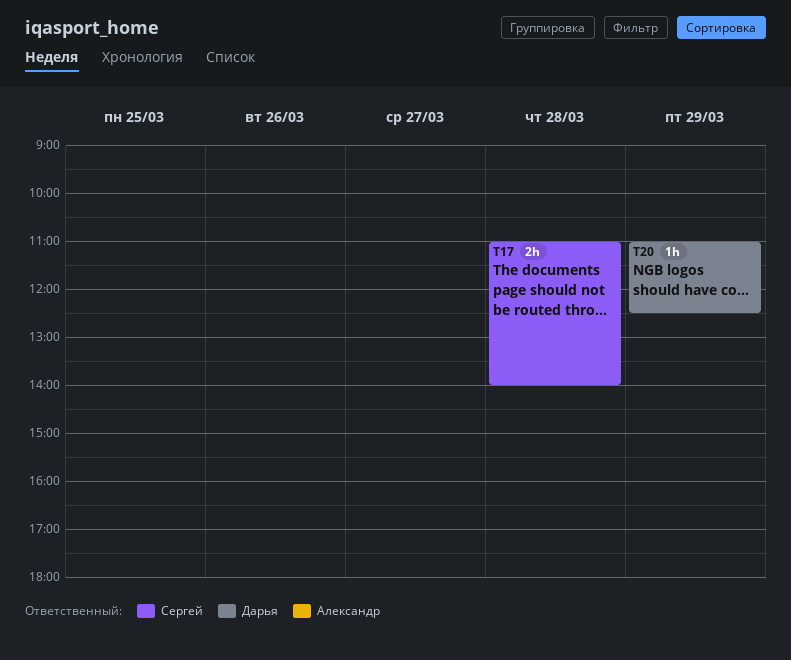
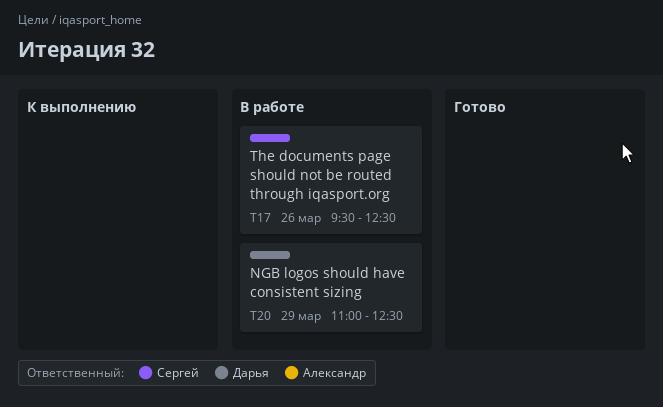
T17, day: Mar 28 -> Mar 26
T17, begins: 11:00 -> 09:30
T17, ends: 14:00 -> 12:30

